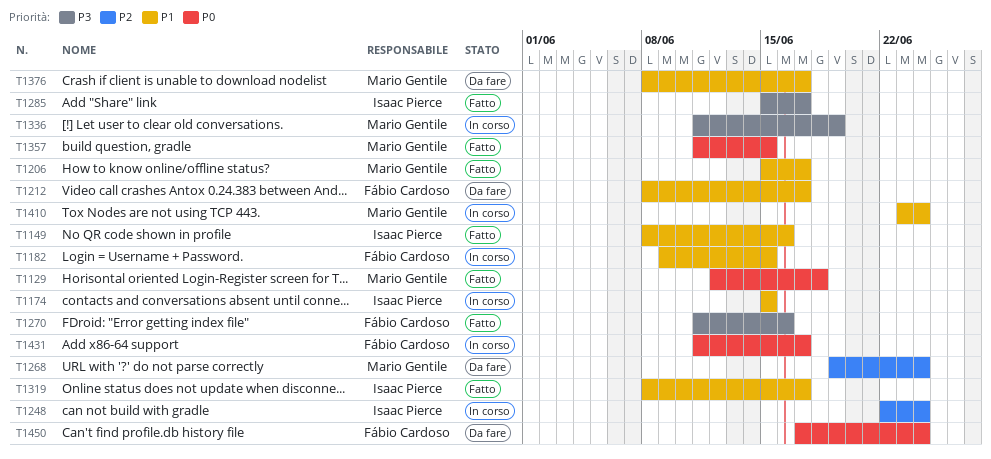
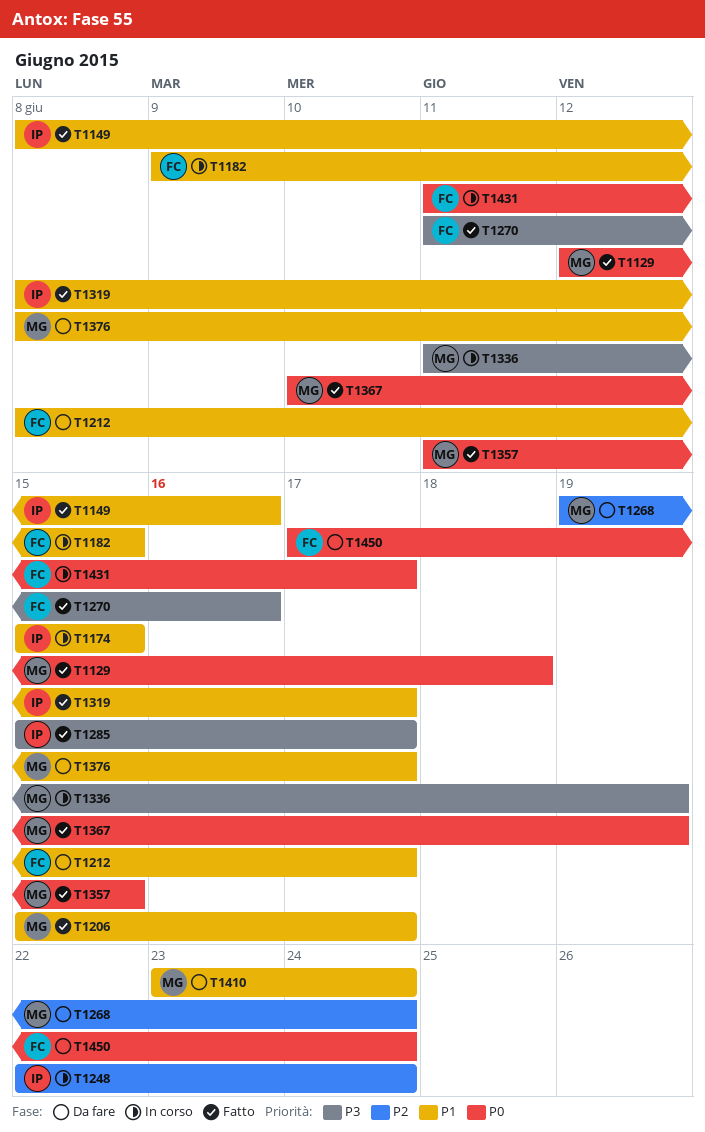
T1367: none -> present
T1410, status: In corso -> Da fare

